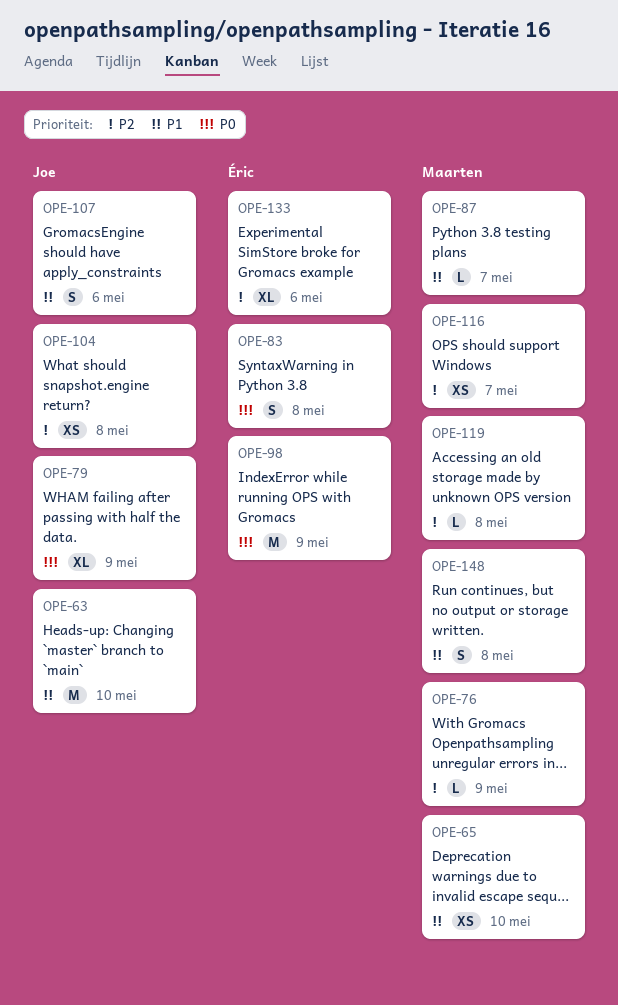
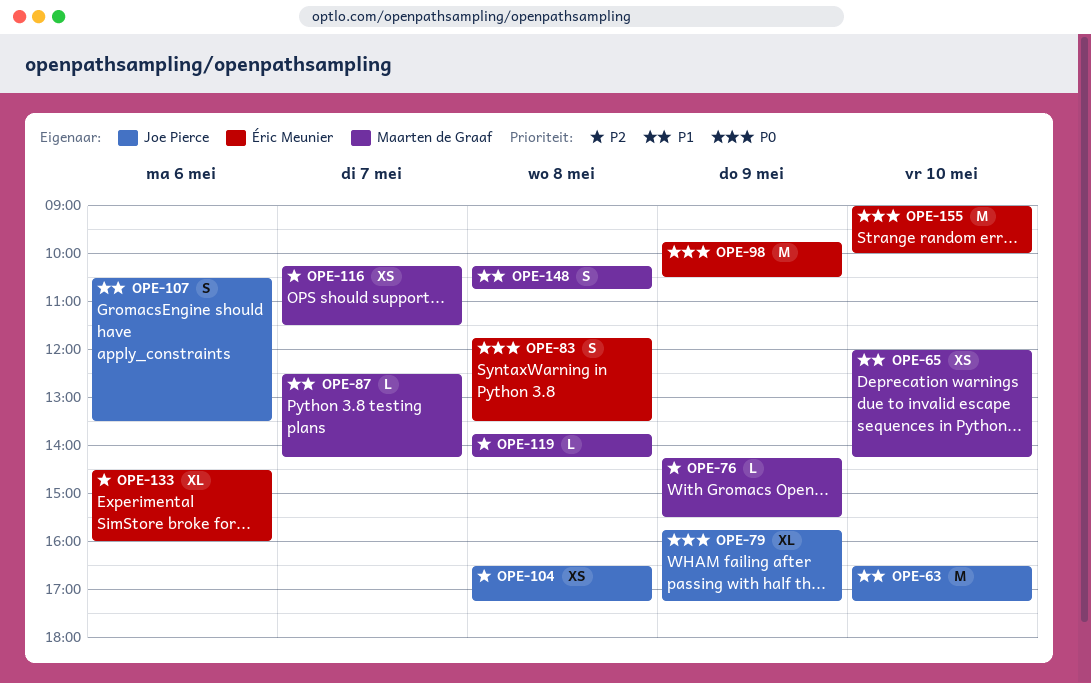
OPE-155: none -> present

